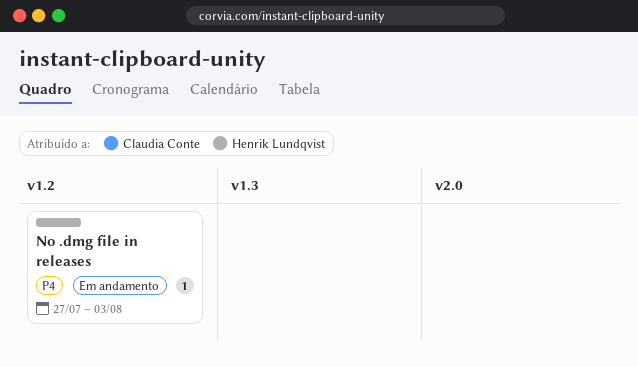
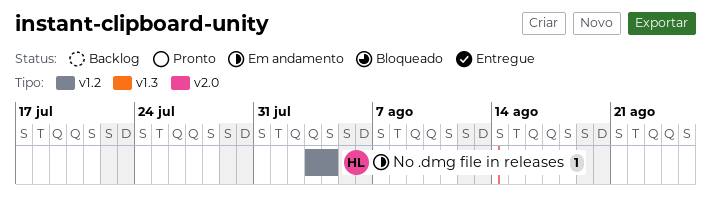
No .dmg file in releases, start: Jul 27 -> Aug 3
No .dmg file in releases, due: Aug 3 -> Aug 4

